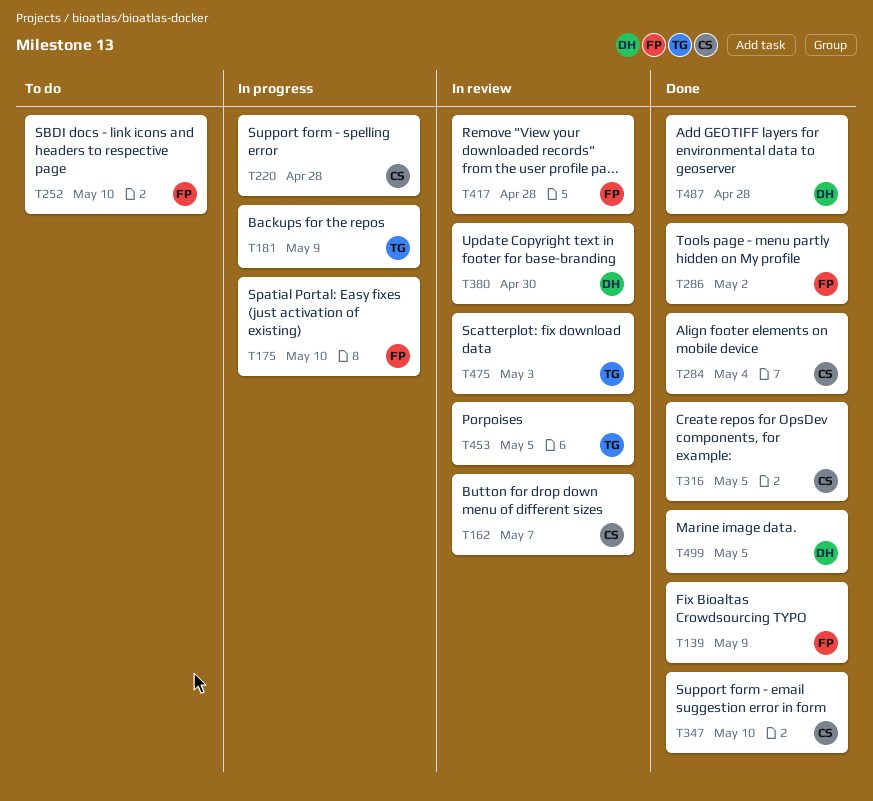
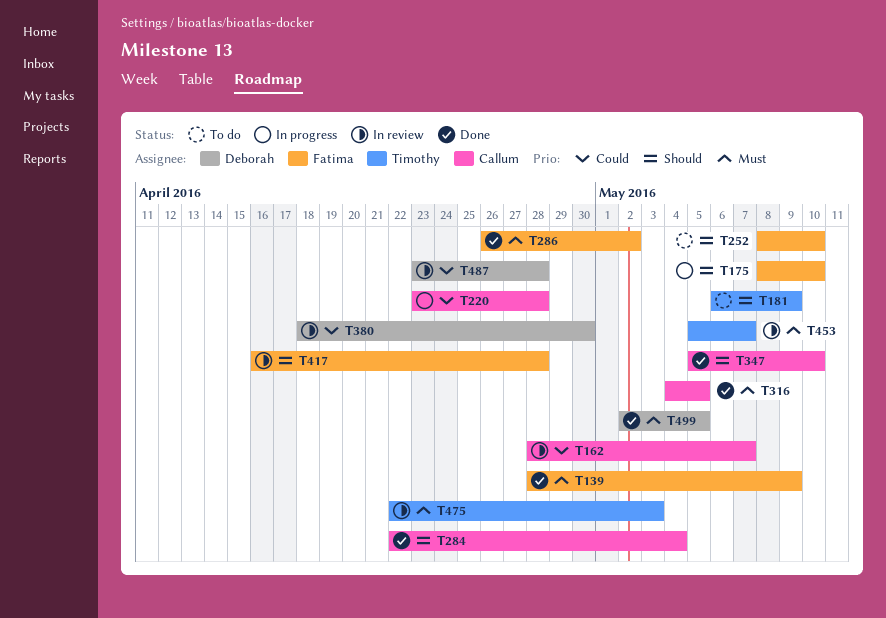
T181, status: In progress -> To do
T453, due: May 5 -> May 7
T487, status: Done -> In review

